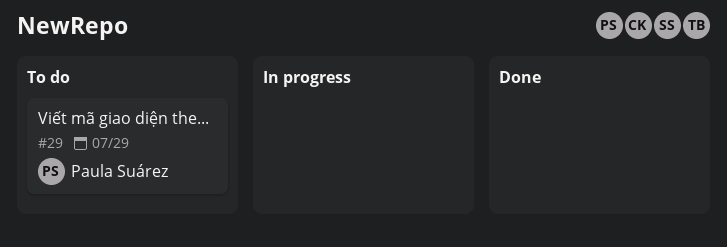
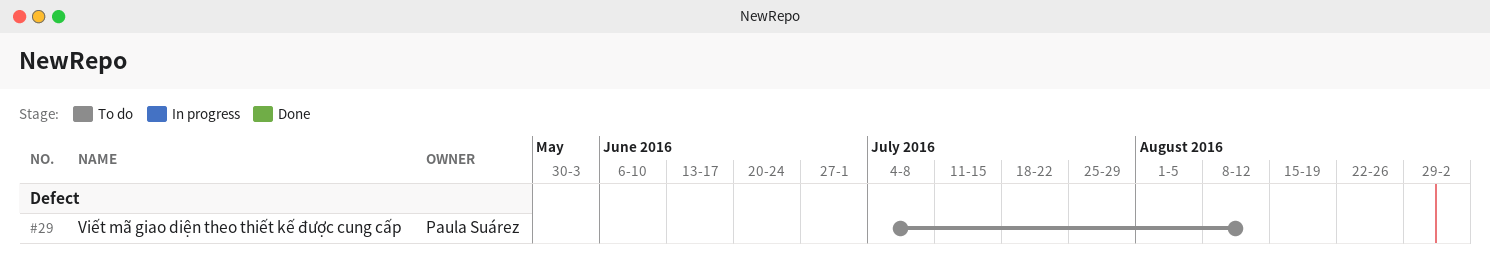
#29, due: Jul 29 -> Aug 12

